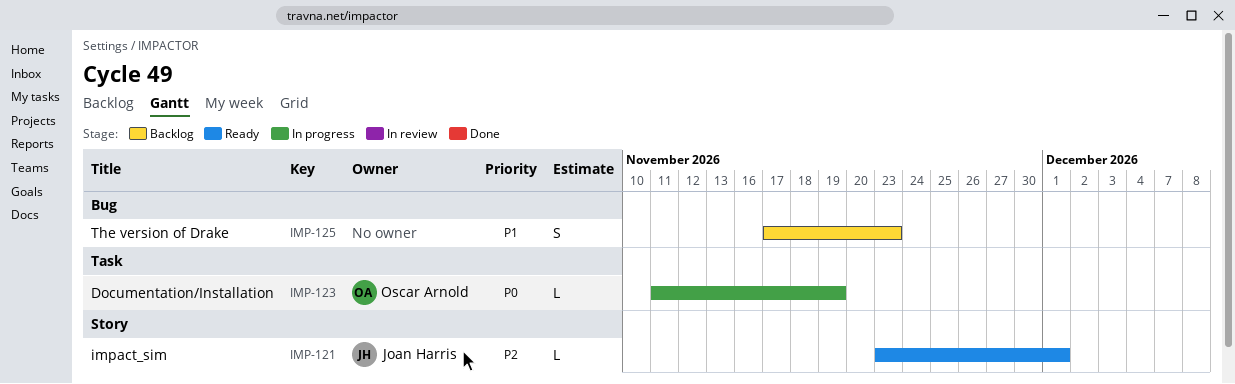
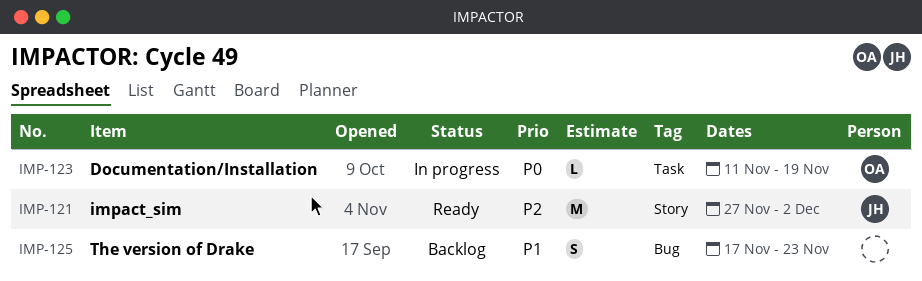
IMP-121, estimate: L -> M
IMP-121, start: Nov 23 -> Nov 27
IMP-121, due: Dec 1 -> Dec 2

